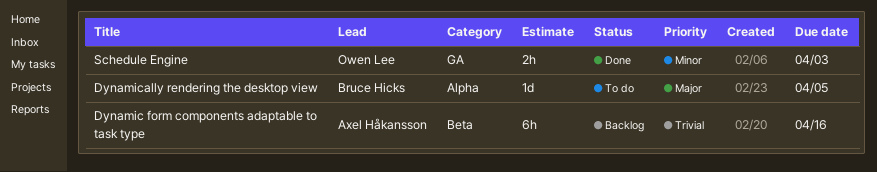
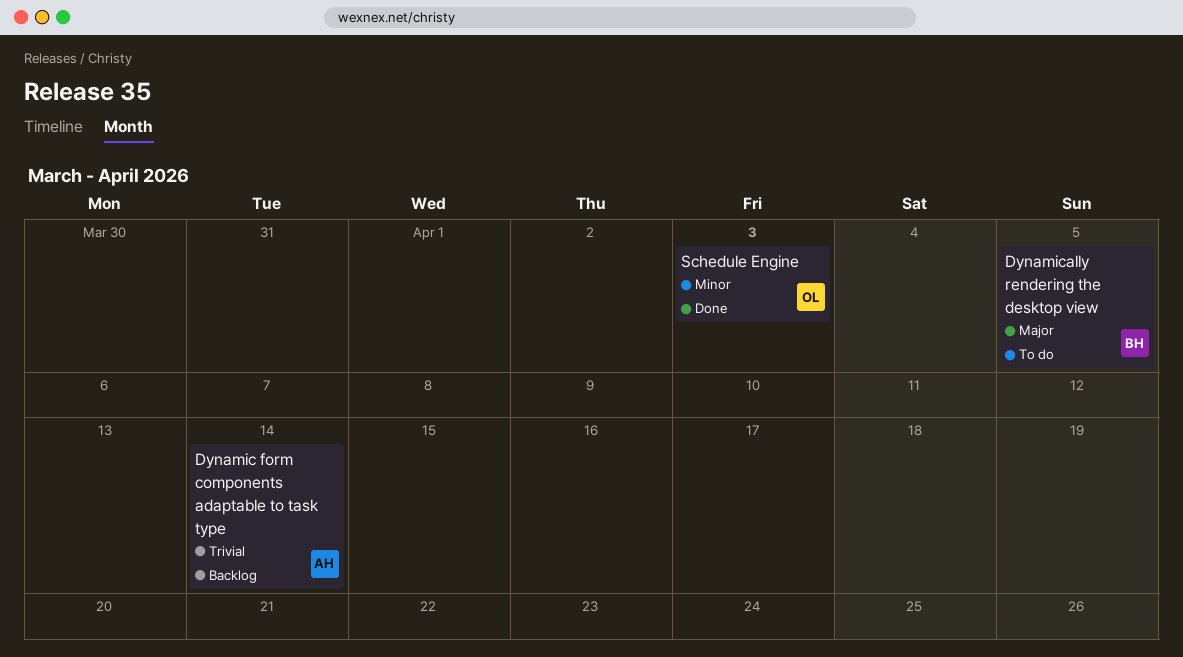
Dynamic form components adaptable to task type, due: Apr 16 -> Apr 14

